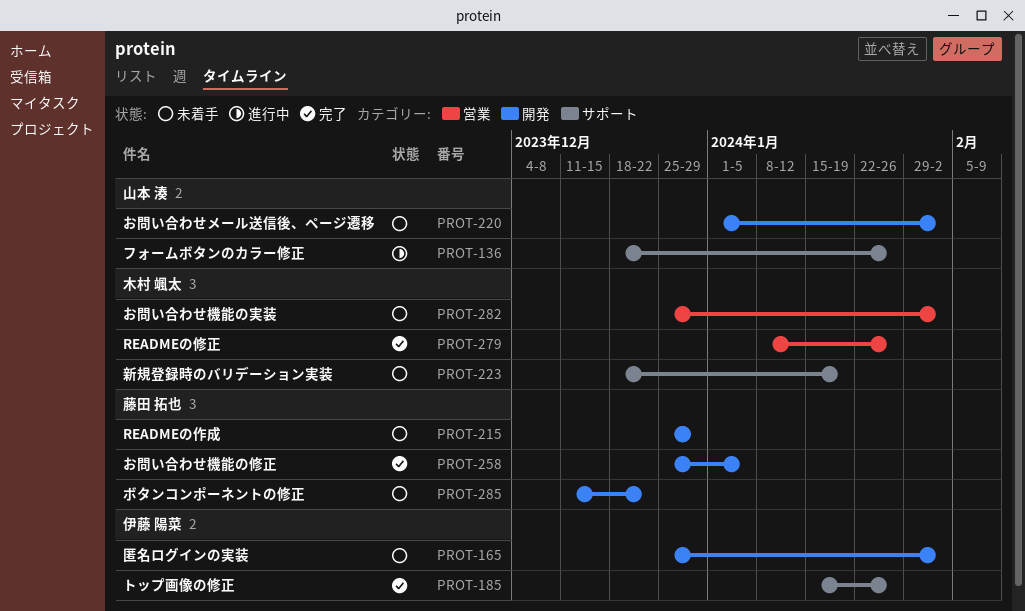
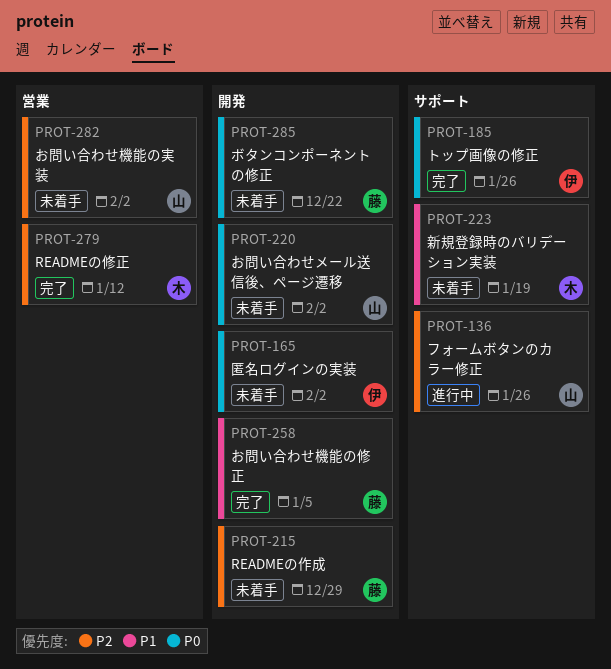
PROT-279, due: Jan 26 -> Jan 12
PROT-282, owner: 木村 颯太 -> 山本 湊

